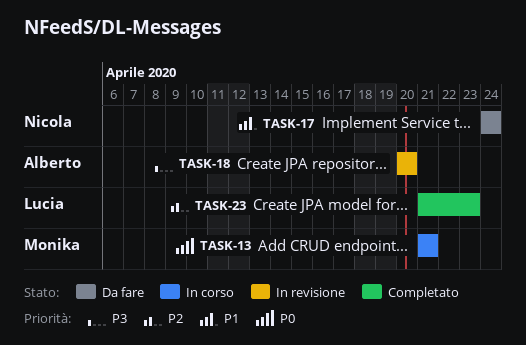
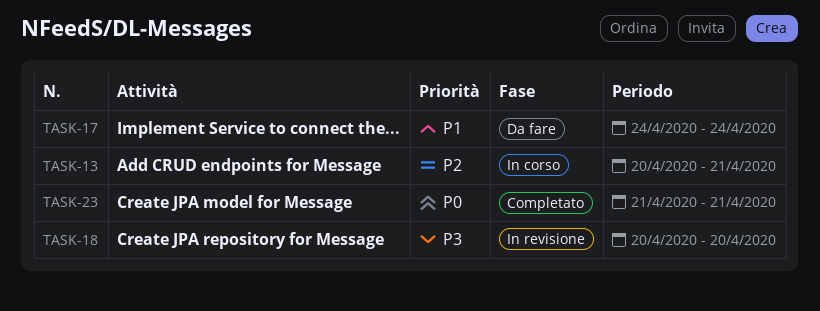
TASK-13, priority: P0 -> P2
TASK-13, start: Apr 21 -> Apr 20
TASK-23, priority: P2 -> P0
TASK-23, due: Apr 23 -> Apr 21

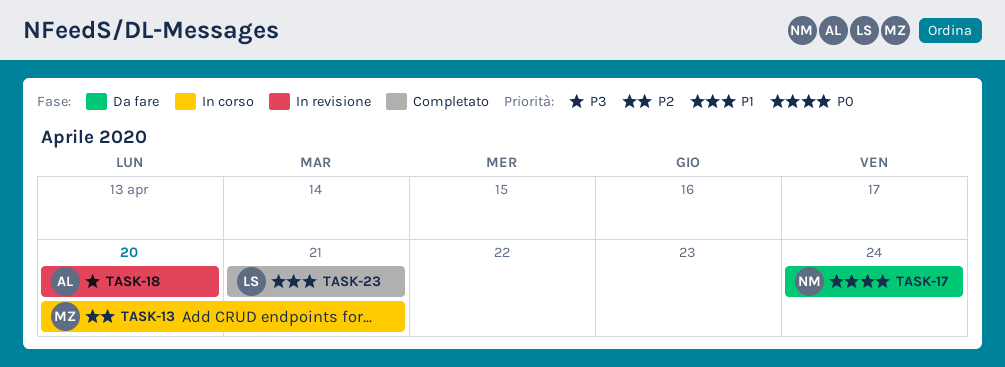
TASK-17, priority: P1 -> P0
TASK-23, priority: P0 -> P1

